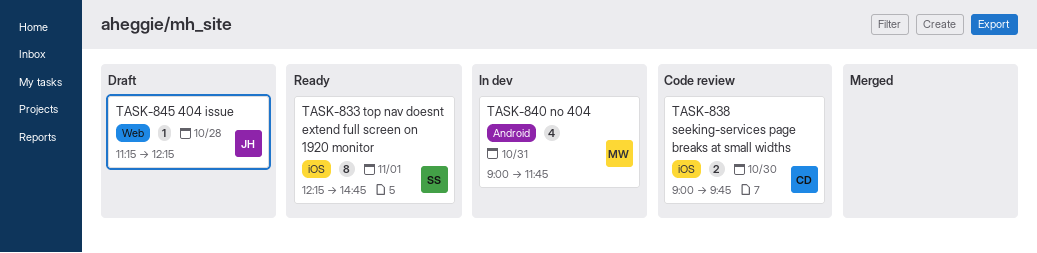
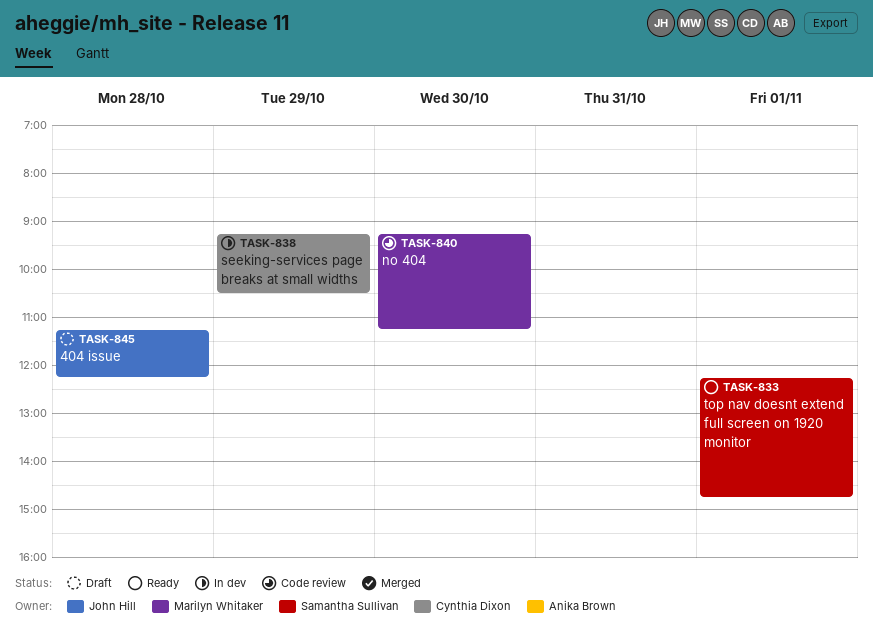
TASK-838, status: Code review -> In dev
TASK-838, day: Oct 30 -> Oct 29
TASK-838, begins: 09:00 -> 09:15
TASK-838, ends: 09:45 -> 10:30
TASK-840, status: In dev -> Code review
TASK-840, day: Oct 31 -> Oct 30
TASK-840, begins: 09:00 -> 09:15
TASK-840, ends: 11:45 -> 11:15

